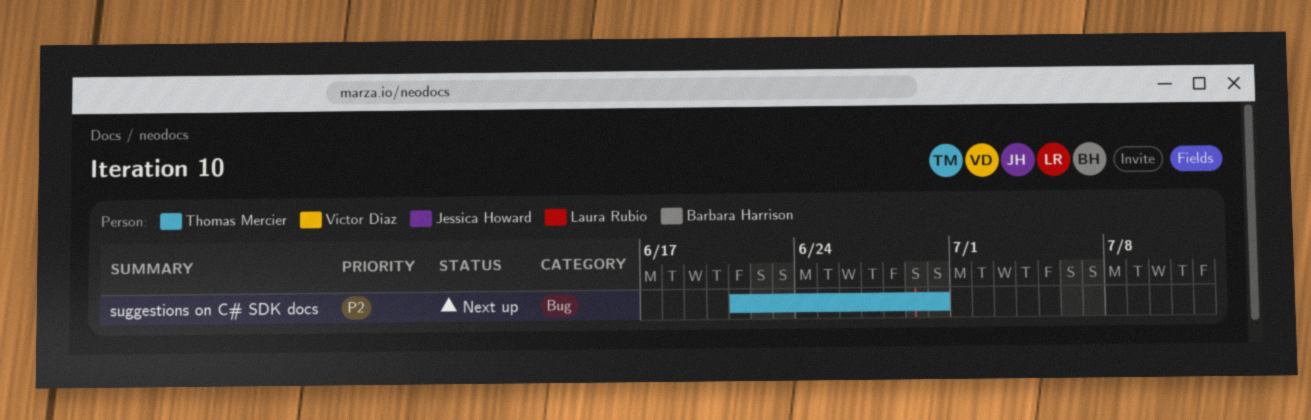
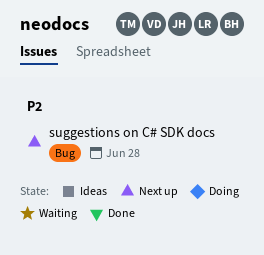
suggestions on C# SDK docs, due: Jun 30 -> Jun 28

